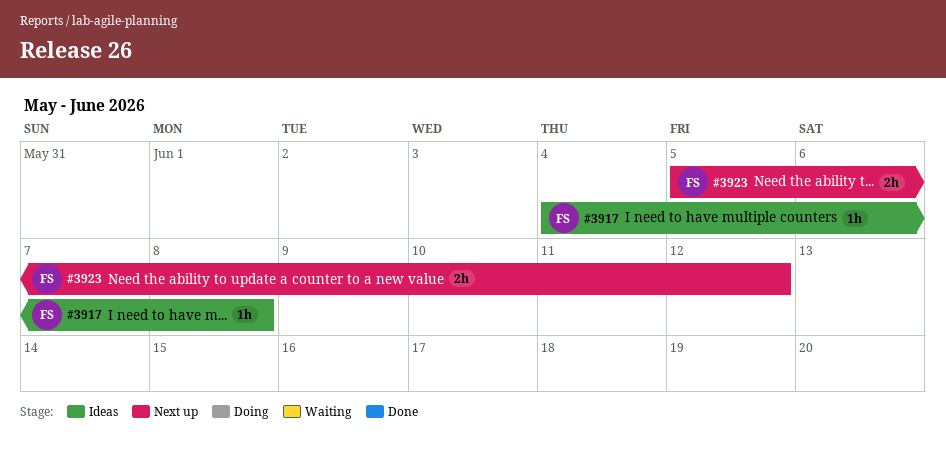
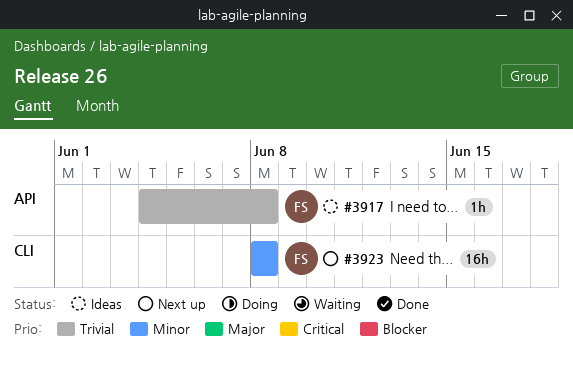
#3923, estimate: 2h -> 16h
#3923, start: Jun 5 -> Jun 8
#3923, due: Jun 12 -> Jun 8

